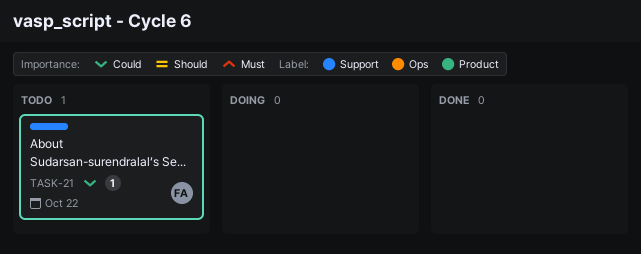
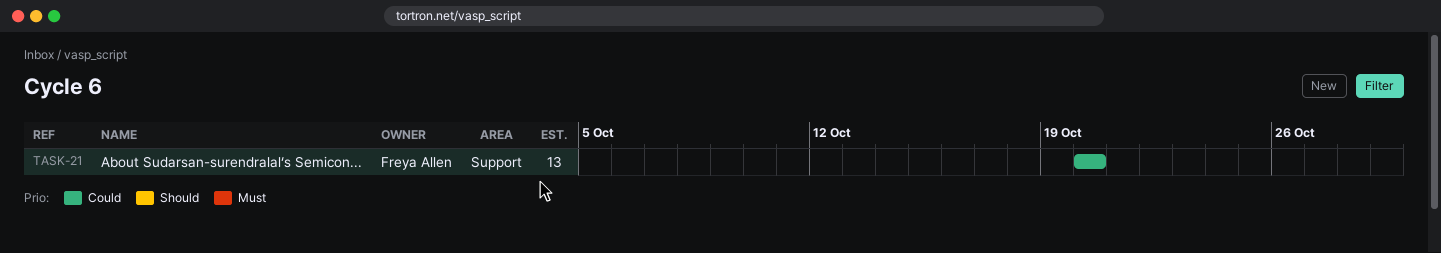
TASK-21, estimate: 1 -> 13
TASK-21, due: Oct 22 -> Oct 20

